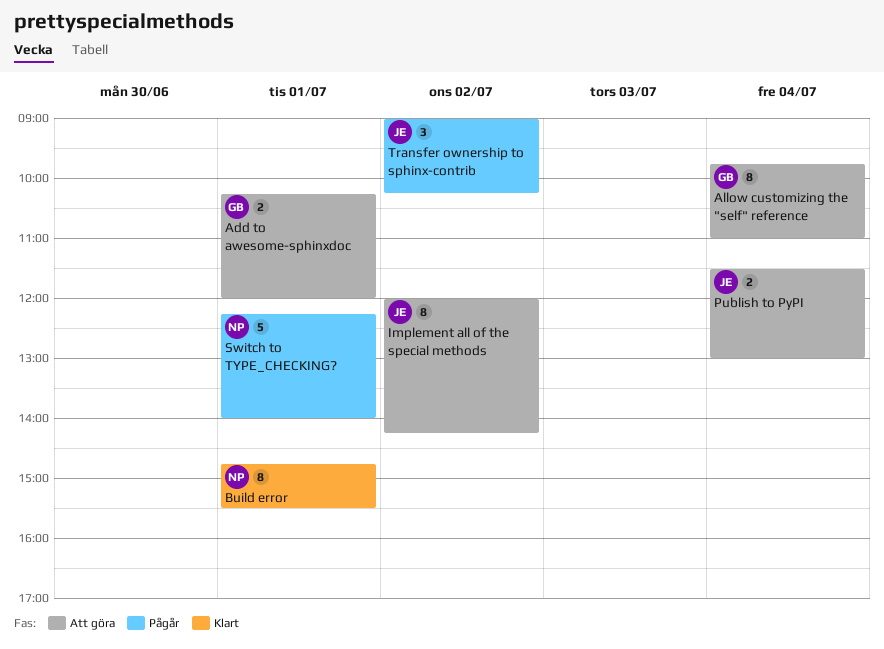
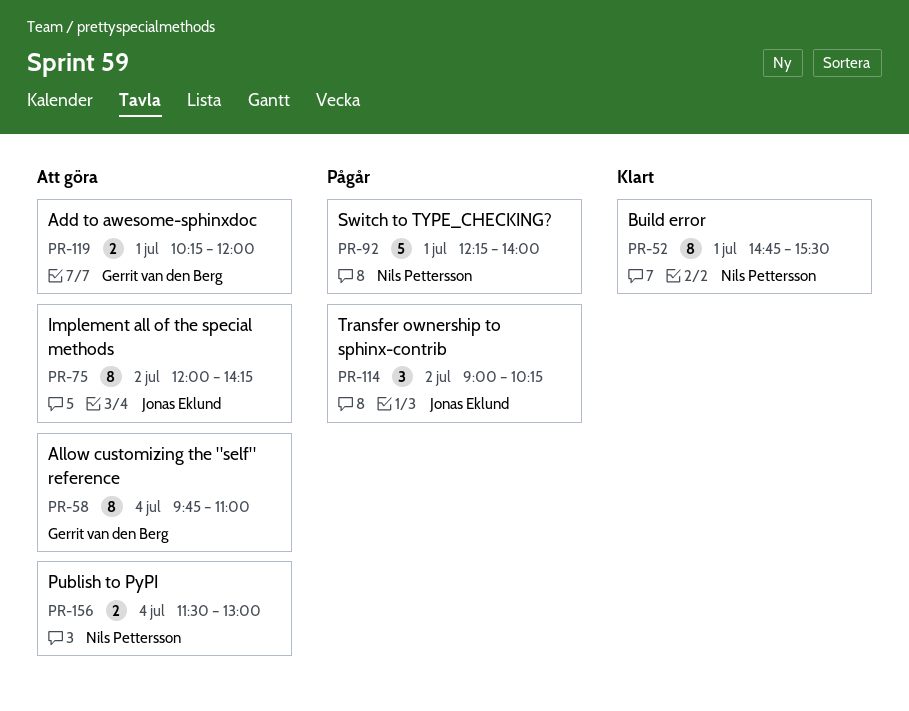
Publish to PyPI, owner: Jonas Eklund -> Nils Pettersson

